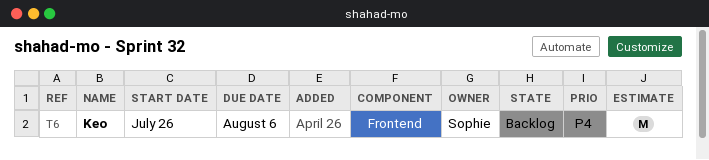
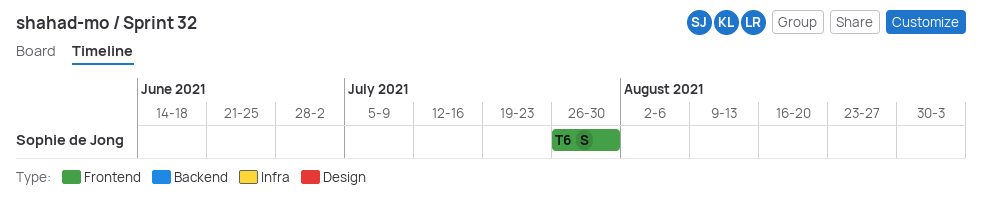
T6, estimate: M -> S
T6, due: Aug 6 -> Jul 30

